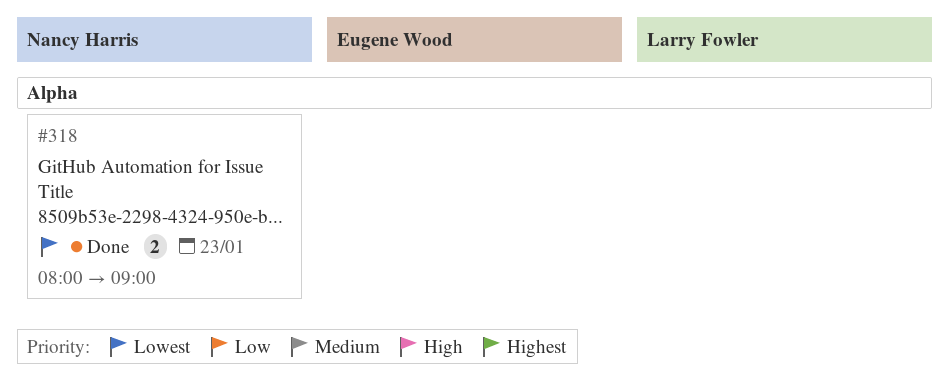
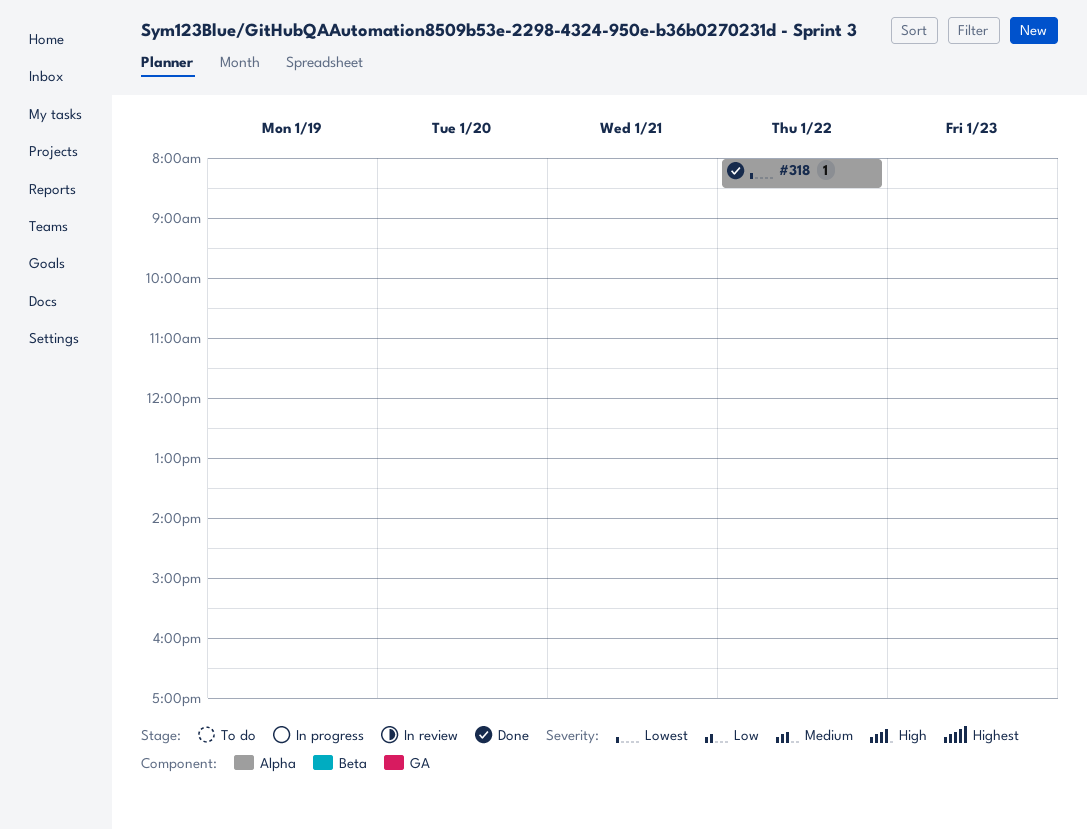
#318, estimate: 2 -> 1
#318, day: Jan 23 -> Jan 22
#318, ends: 09:00 -> 08:30

